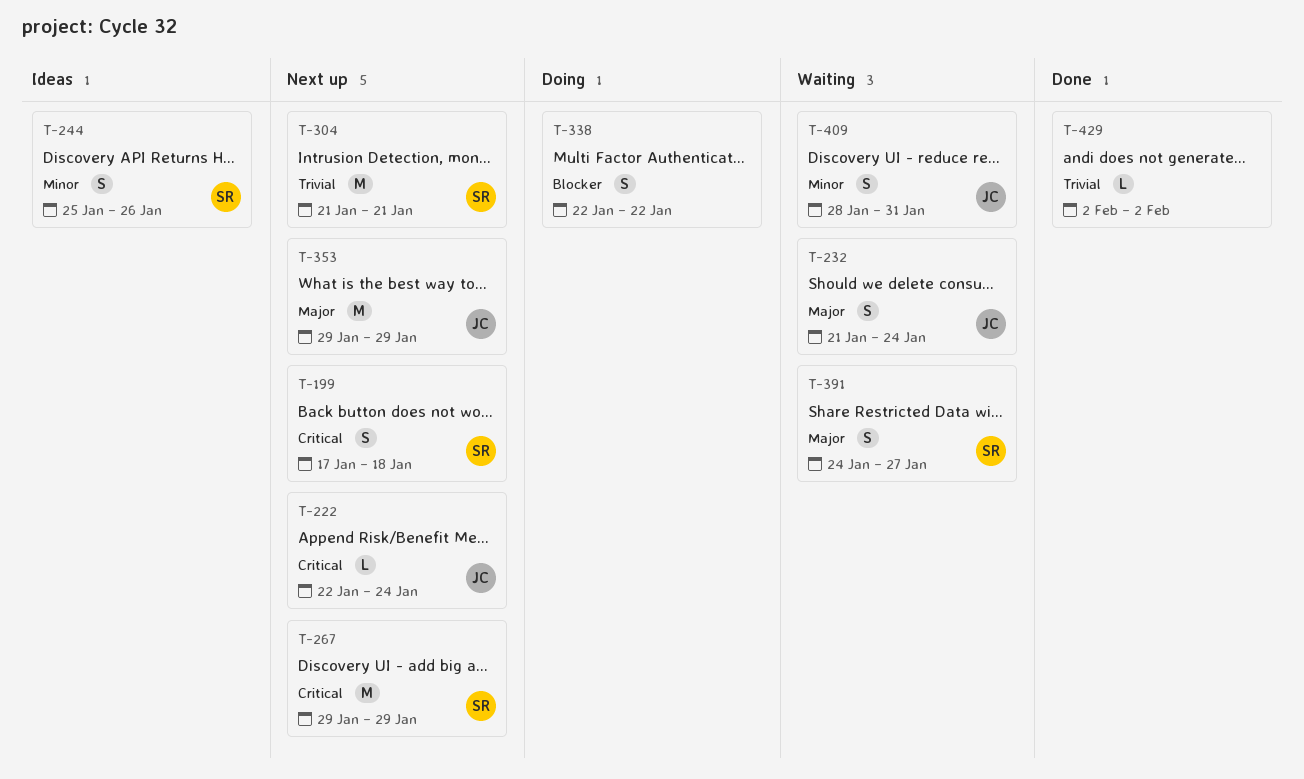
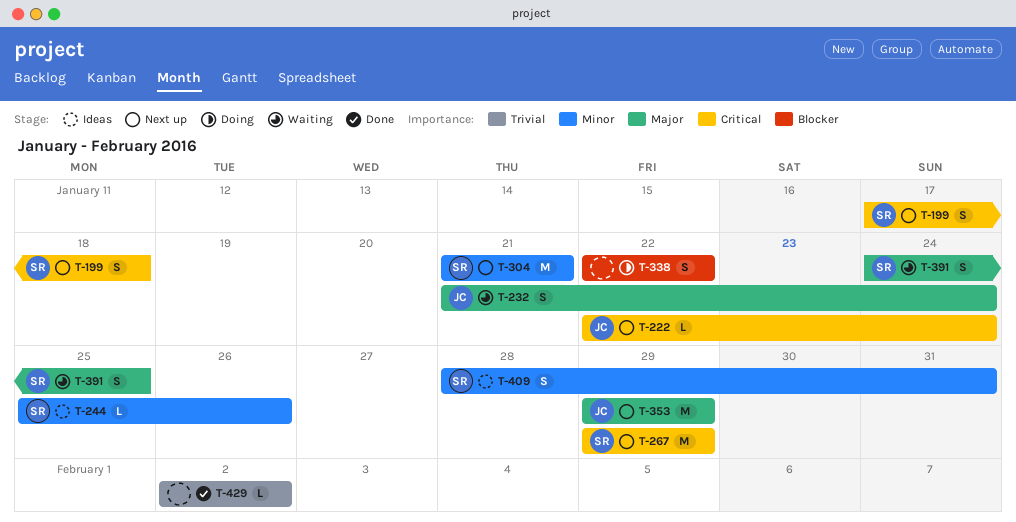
T-244, estimate: S -> L
T-304, priority: Trivial -> Minor
T-391, due: Jan 27 -> Jan 25
T-409, status: Waiting -> Ideas
T-409, owner: JC -> SR

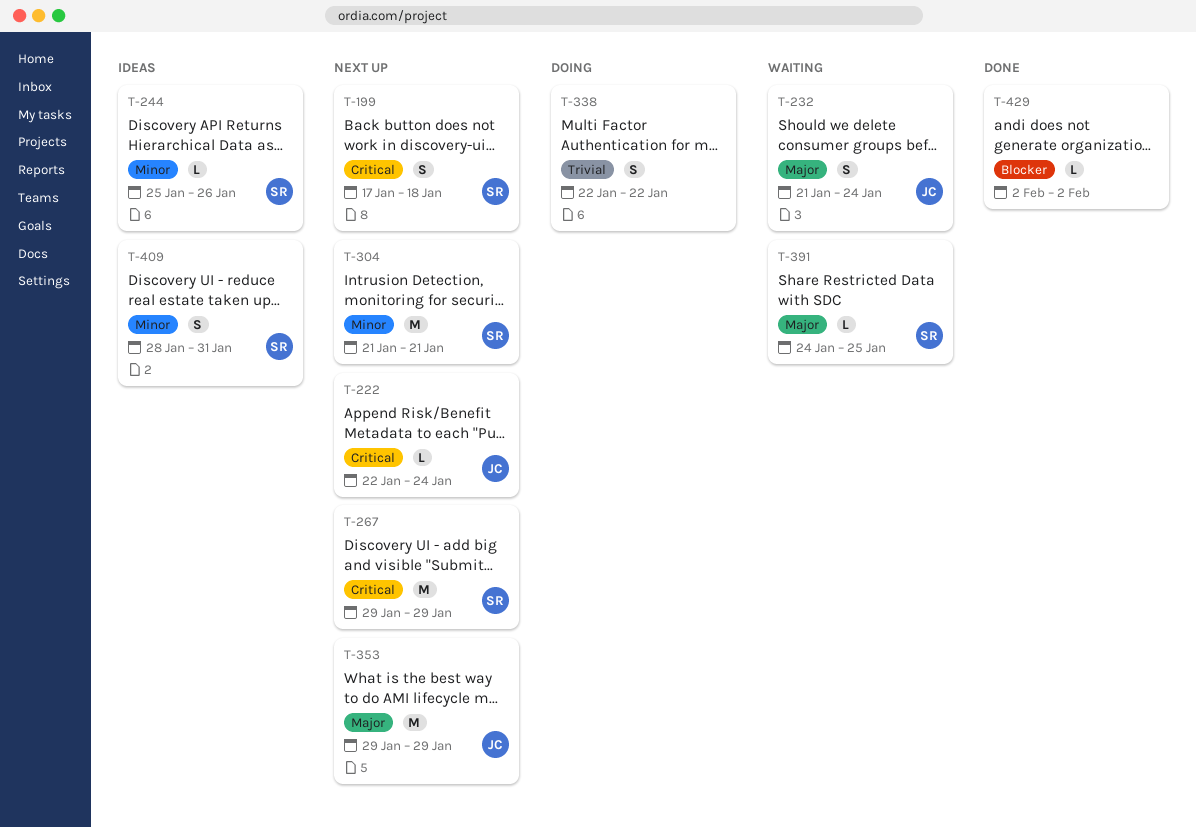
T-338, priority: Blocker -> Trivial
T-391, estimate: S -> L
T-429, priority: Trivial -> Blocker

